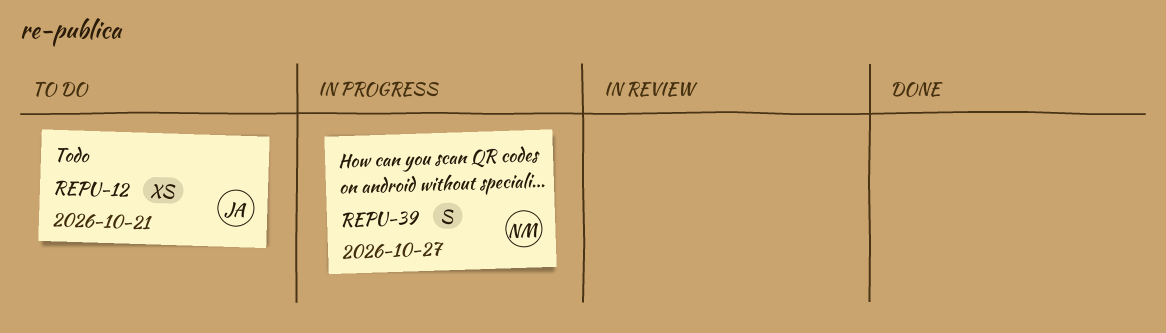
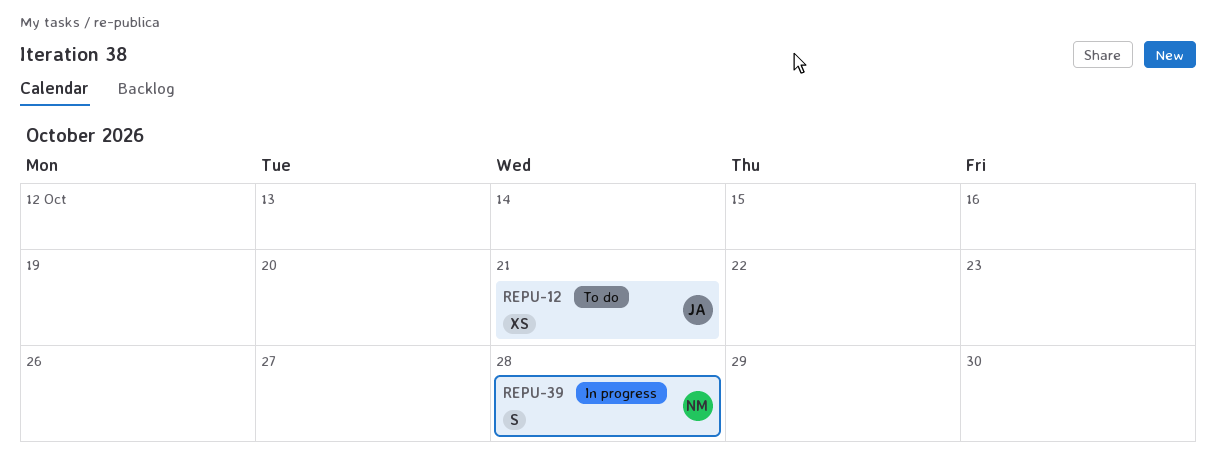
REPU-39, due: Oct 27 -> Oct 28

